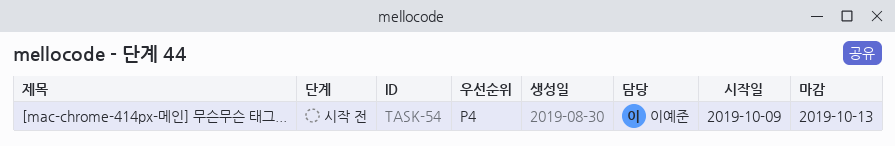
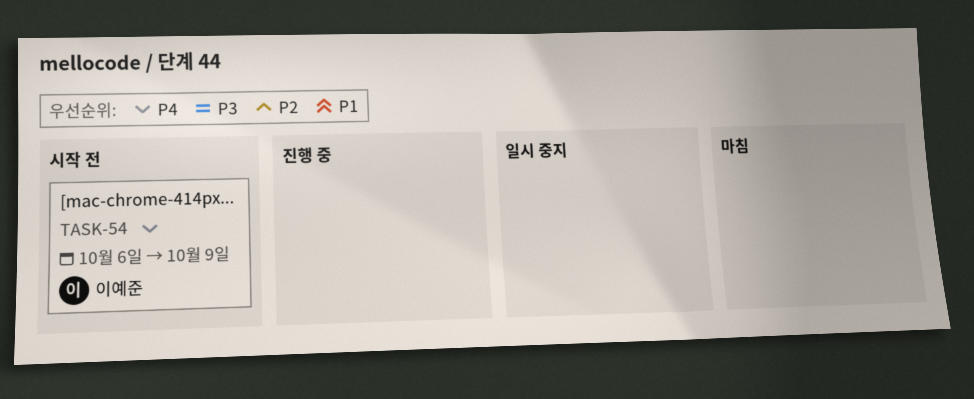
TASK-54, start: Oct 9 -> Oct 6
TASK-54, due: Oct 13 -> Oct 9

